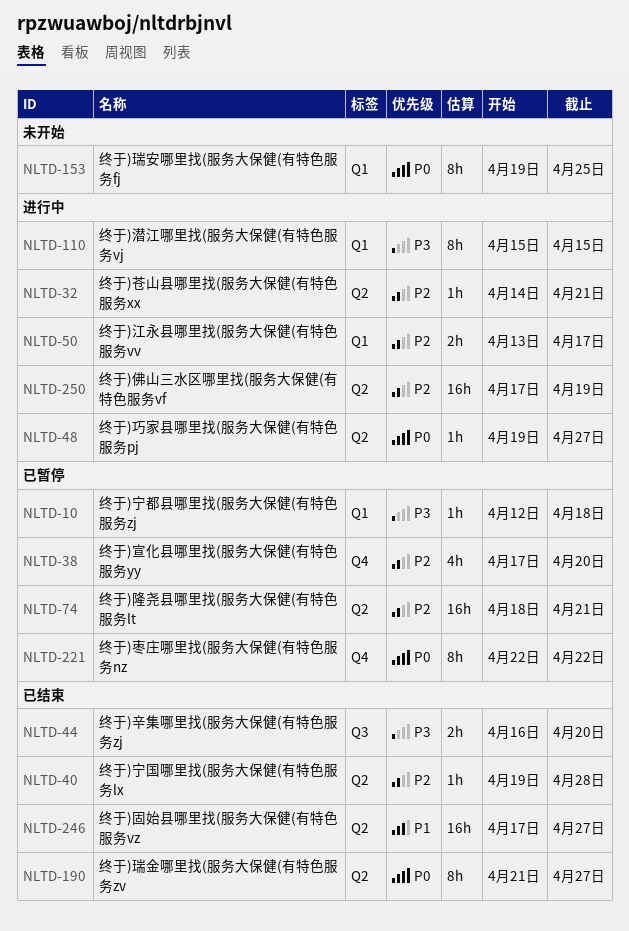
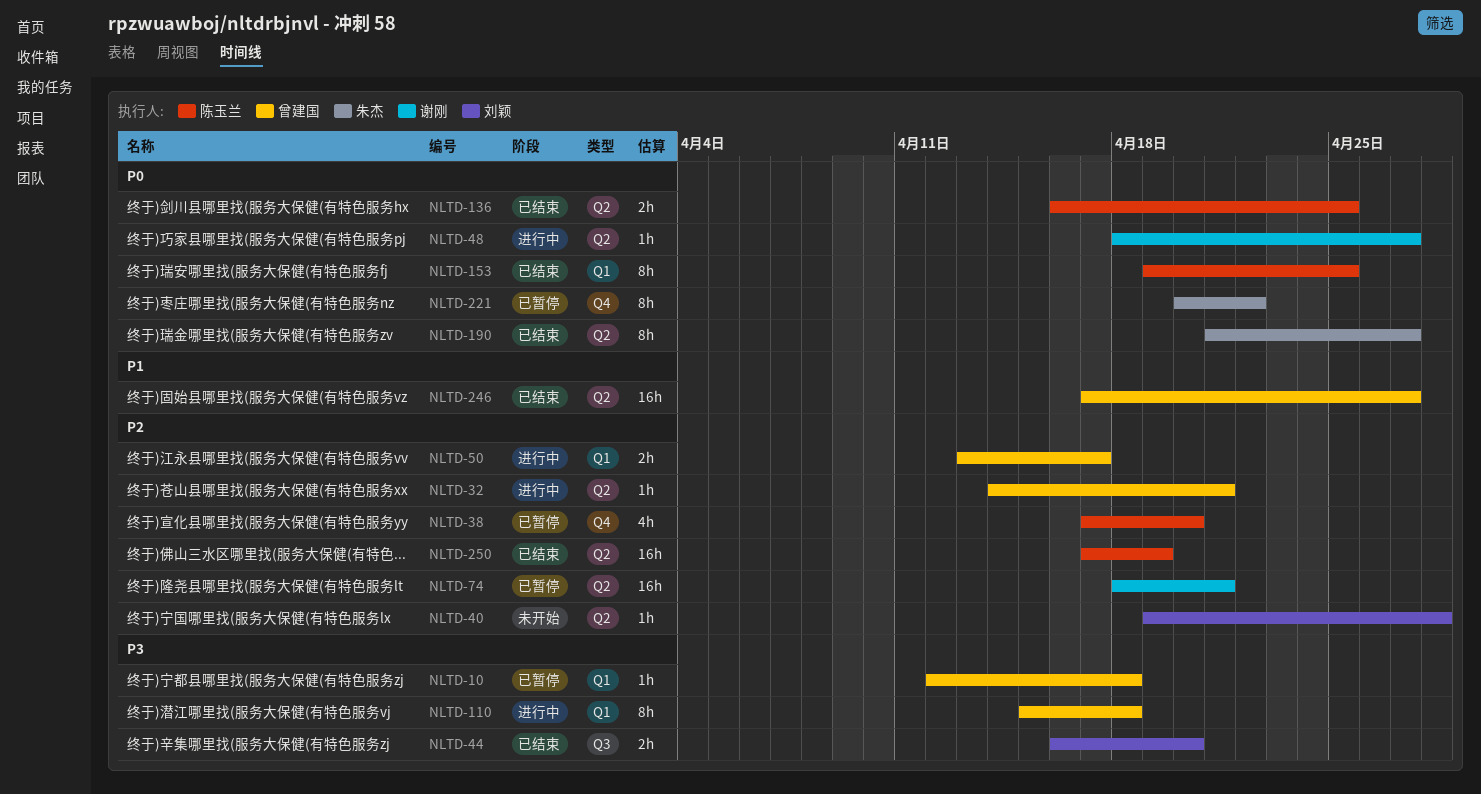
NLTD-40, status: 已结束 -> 未开始
NLTD-48, start: Apr 19 -> Apr 18
NLTD-110, due: Apr 15 -> Apr 18
NLTD-136: none -> present
NLTD-153, status: 未开始 -> 已结束
NLTD-221, start: Apr 22 -> Apr 20
NLTD-250, status: 进行中 -> 已结束

